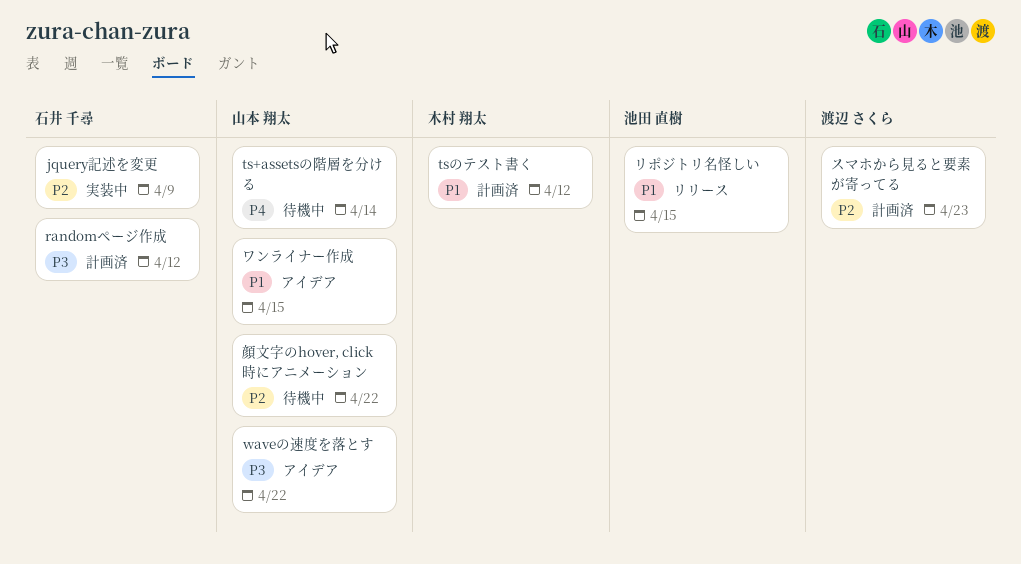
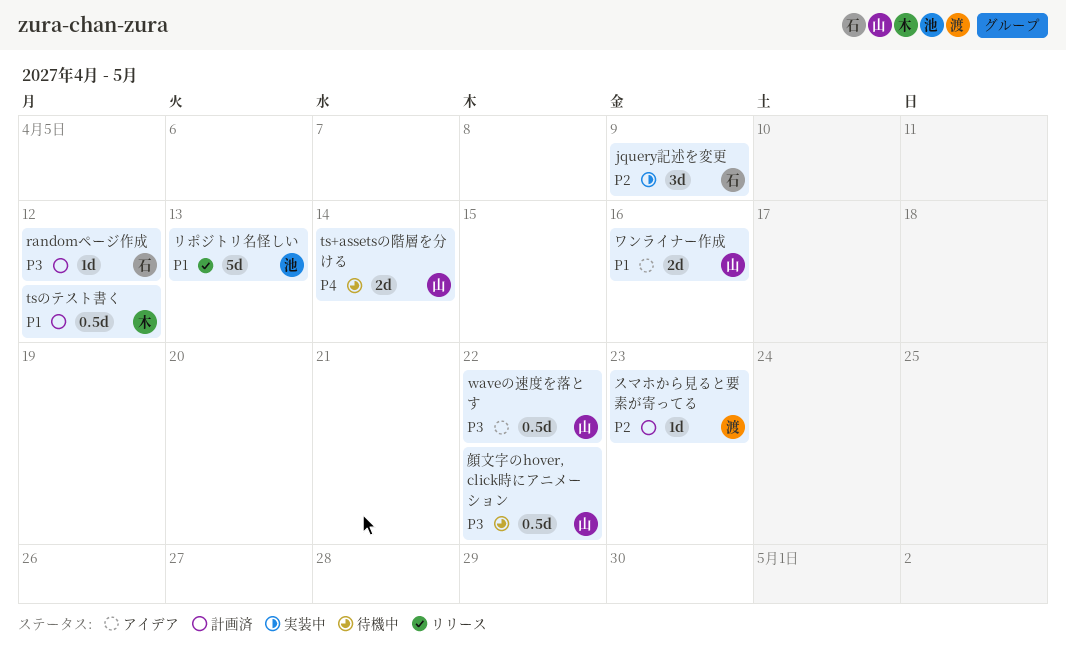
リポジトリ名怪しい, due: Apr 15 -> Apr 13
ワンライナー作成, due: Apr 15 -> Apr 16
顔文字のhover, click時にアニメーション, priority: P2 -> P3

